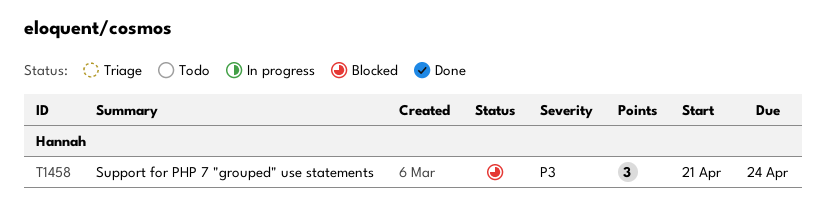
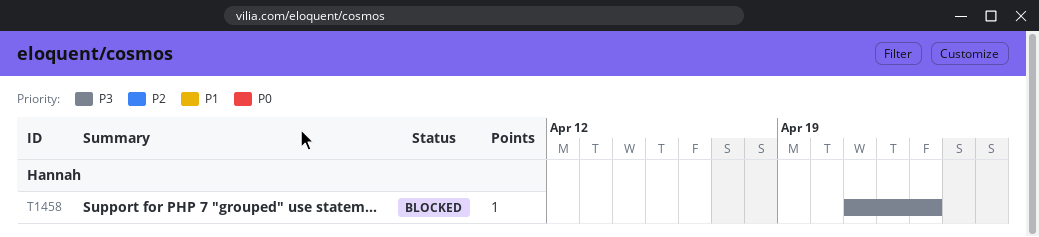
T1458, estimate: 3 -> 1
T1458, due: Apr 24 -> Apr 23

